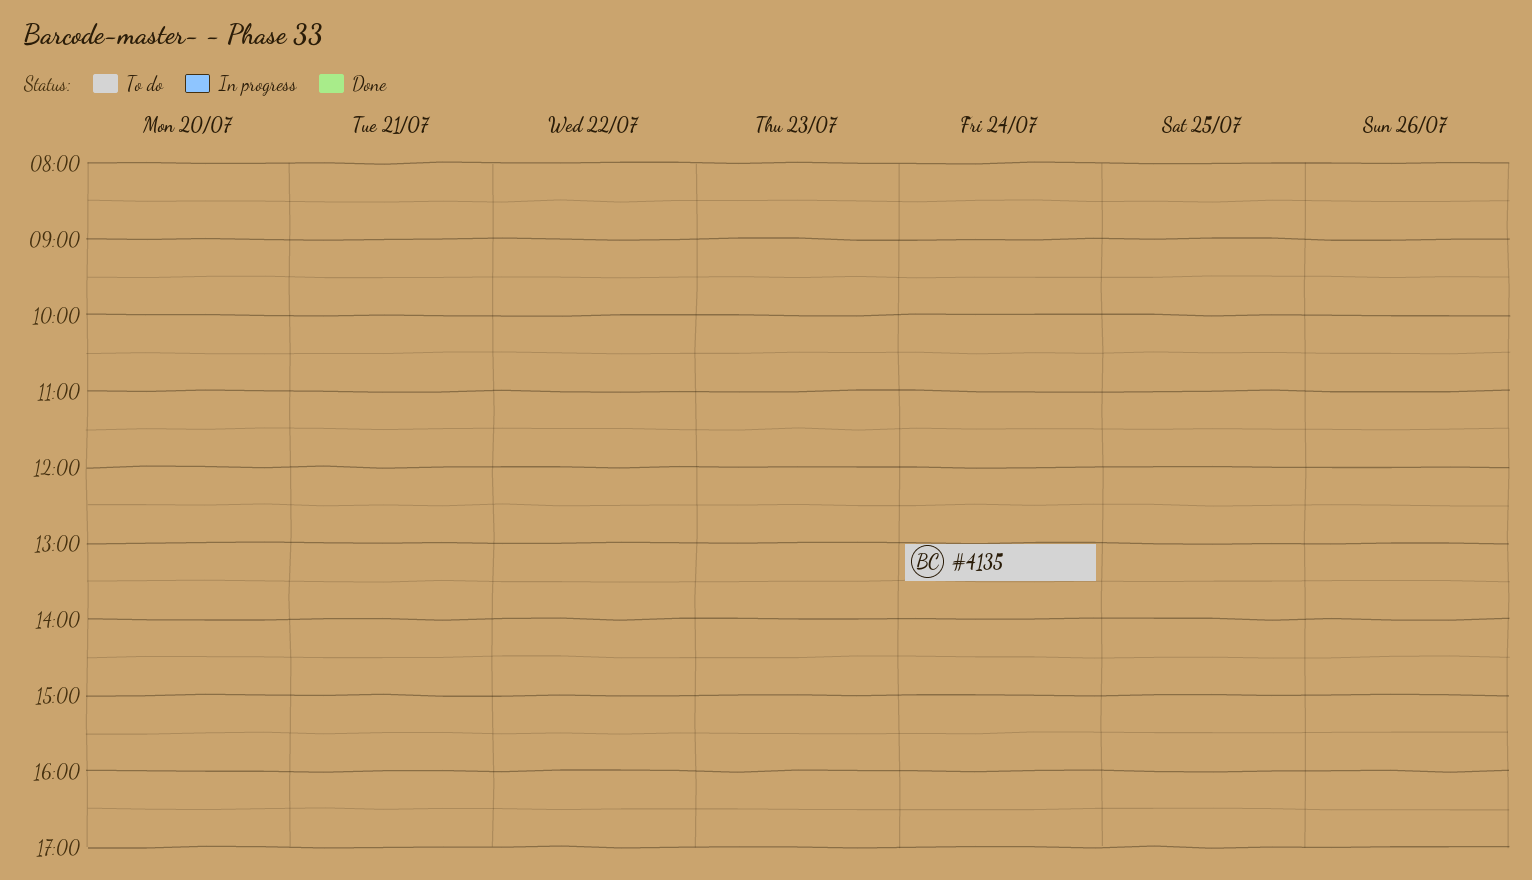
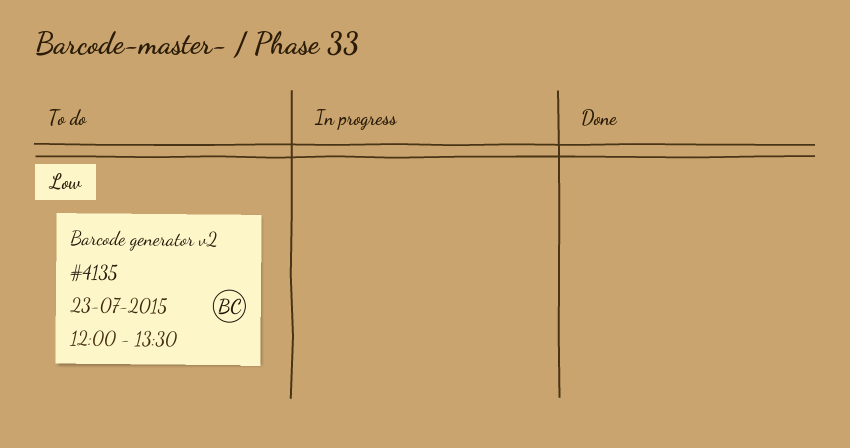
#4135, day: Jul 24 -> Jul 23
#4135, begins: 13:00 -> 12:00

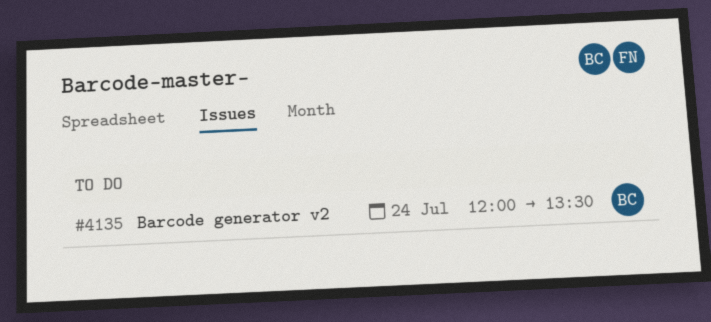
#4135, day: Jul 23 -> Jul 24

